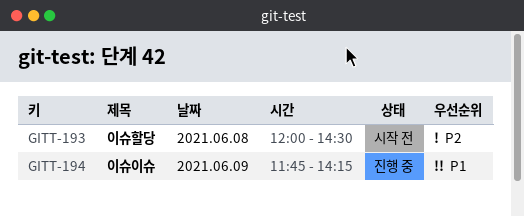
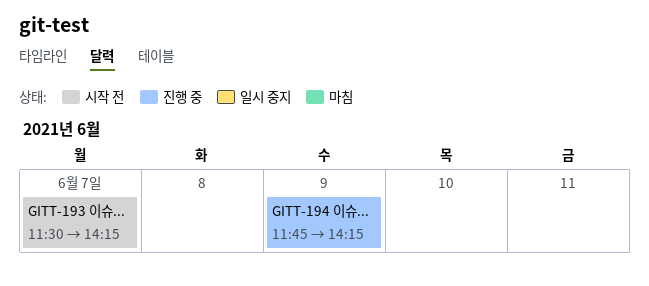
GITT-193, day: Jun 8 -> Jun 7
GITT-193, begins: 12:00 -> 11:30
GITT-193, ends: 14:30 -> 14:15

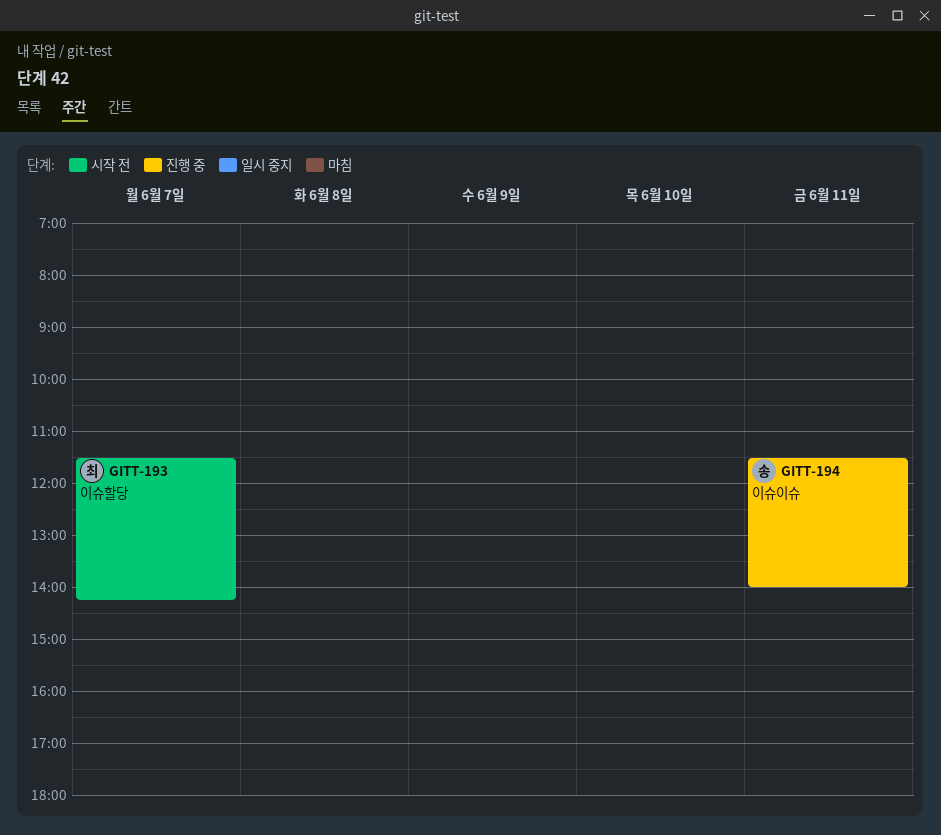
GITT-194, day: Jun 9 -> Jun 11
GITT-194, begins: 11:45 -> 11:30
GITT-194, ends: 14:15 -> 14:00

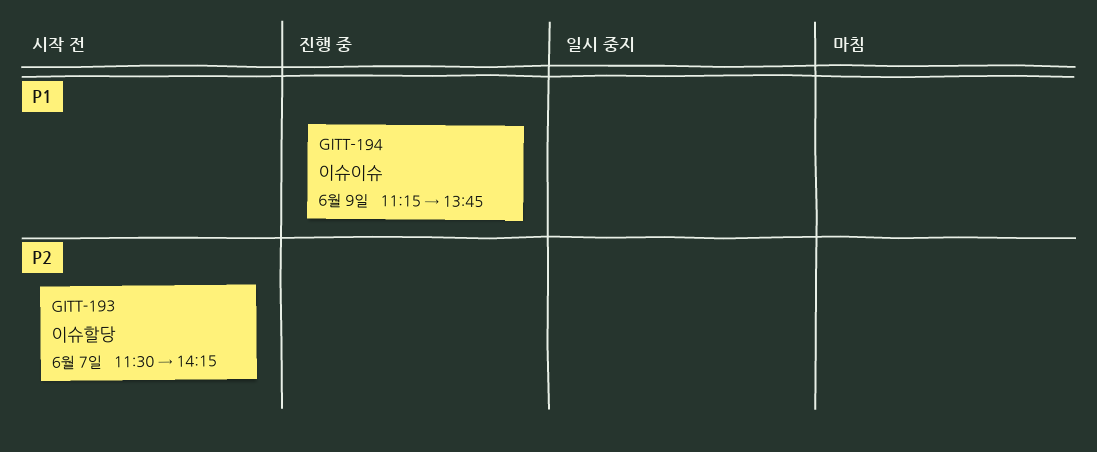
GITT-194, day: Jun 11 -> Jun 9
GITT-194, begins: 11:30 -> 11:15
GITT-194, ends: 14:00 -> 13:45

